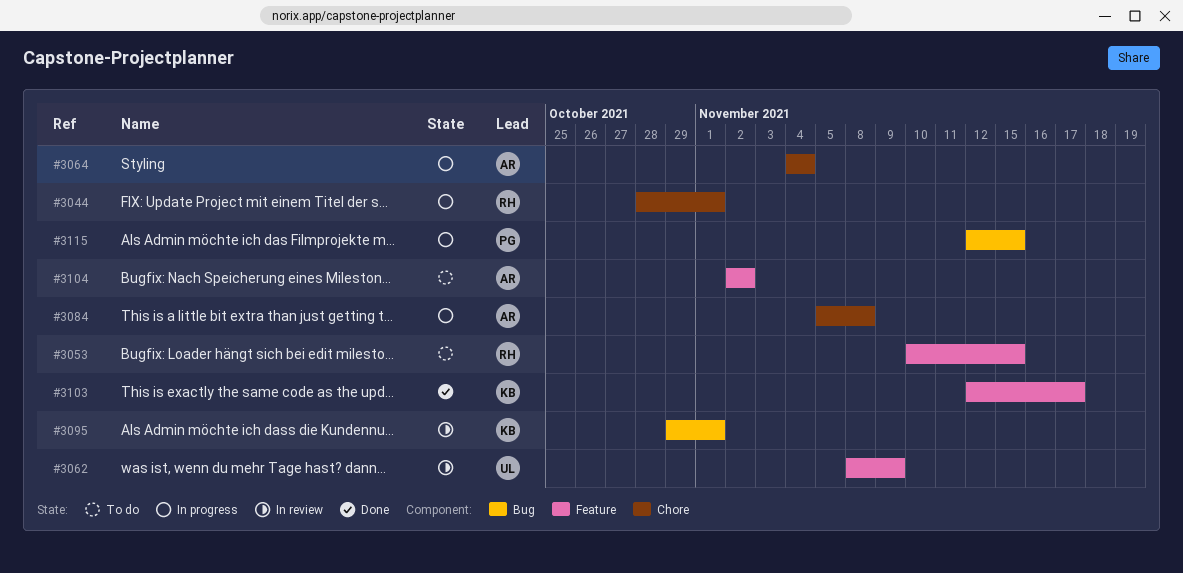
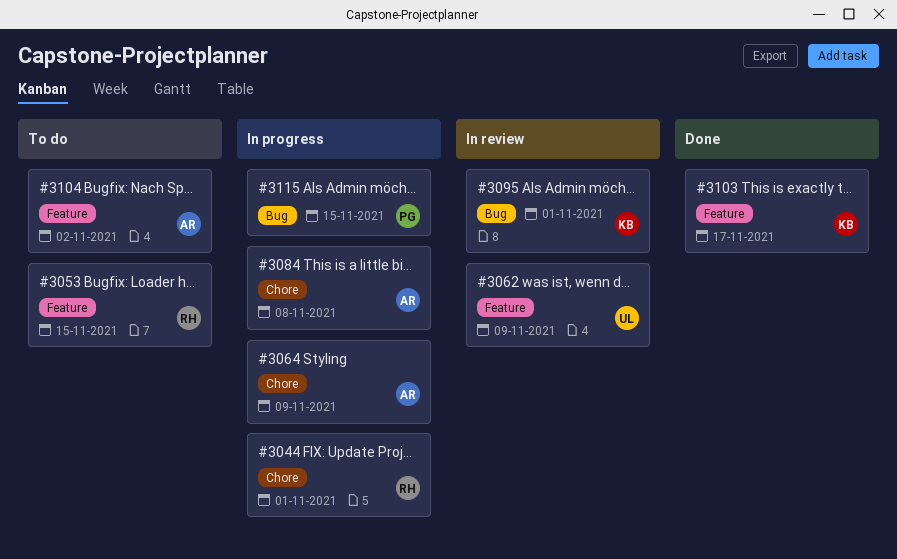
#3064, due: Nov 4 -> Nov 9

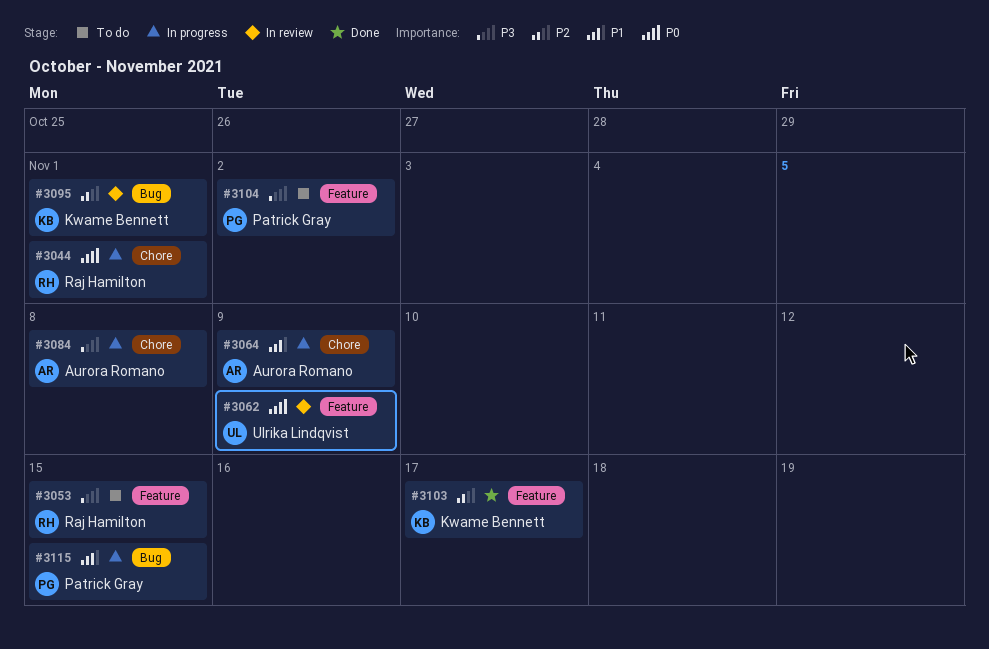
#3104, owner: Aurora Romano -> Patrick Gray

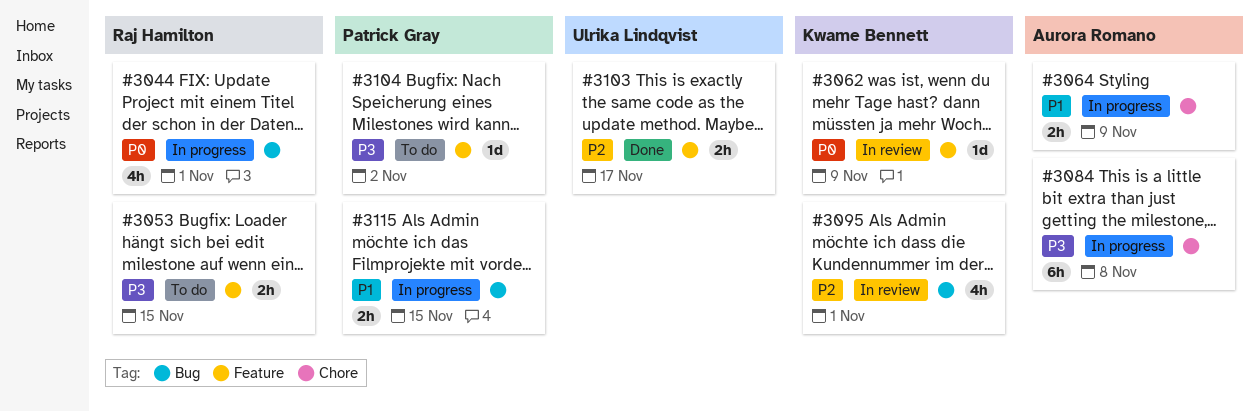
#3044, label: Chore -> Bug
#3062, owner: Ulrika Lindqvist -> Kwame Bennett
#3103, owner: Kwame Bennett -> Ulrika Lindqvist

